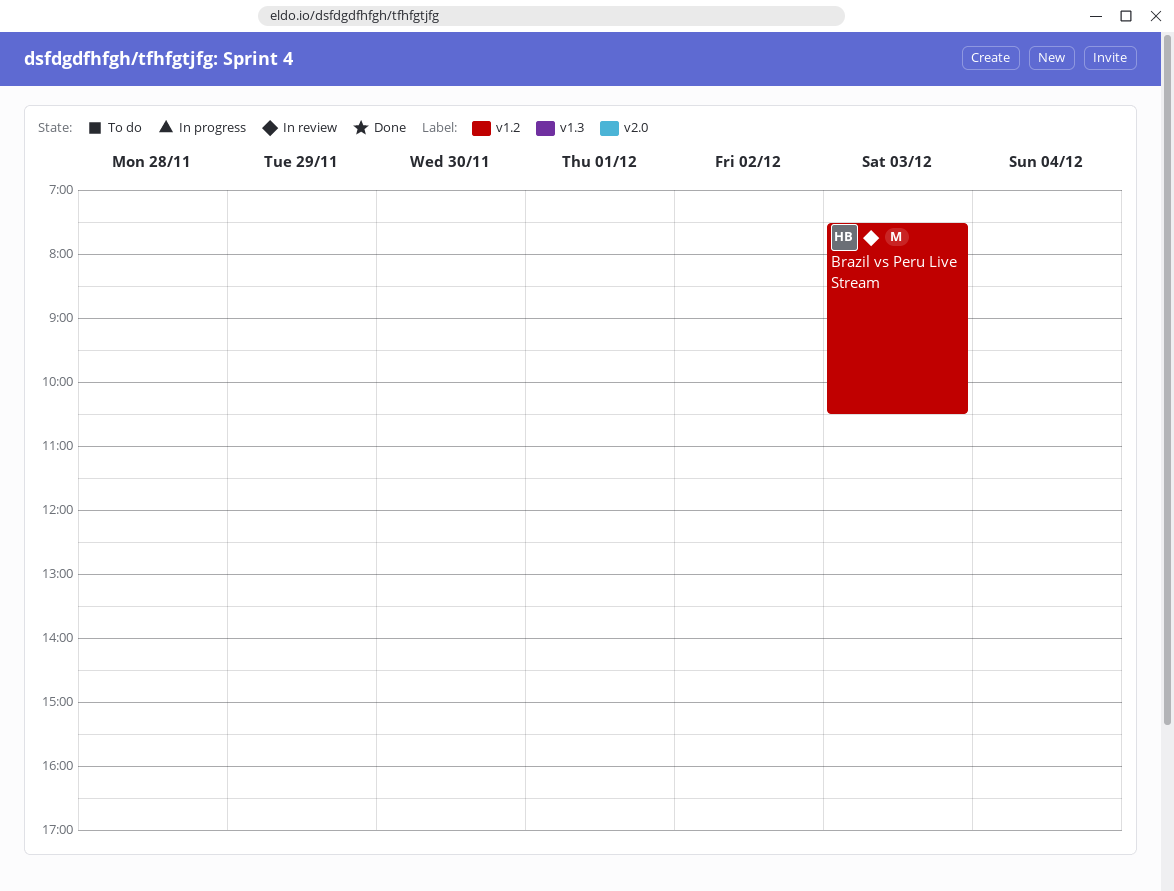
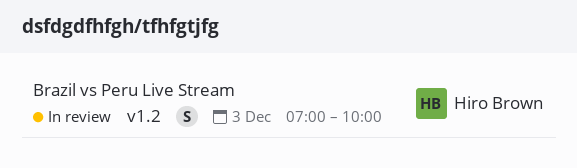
Brazil vs Peru Live Stream, estimate: M -> S
Brazil vs Peru Live Stream, begins: 07:30 -> 07:00
Brazil vs Peru Live Stream, ends: 10:30 -> 10:00

